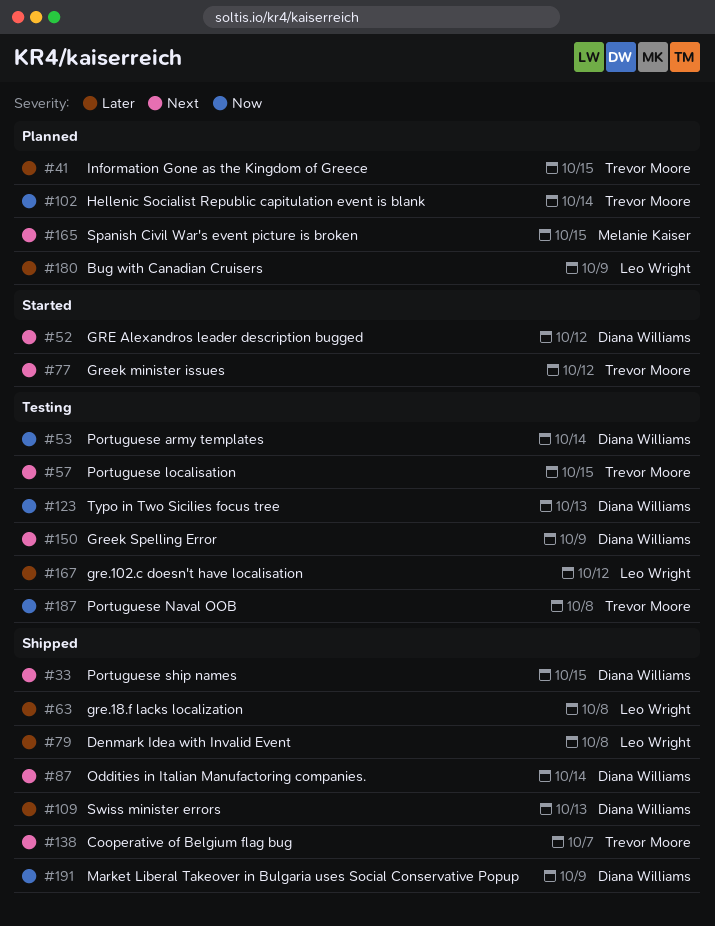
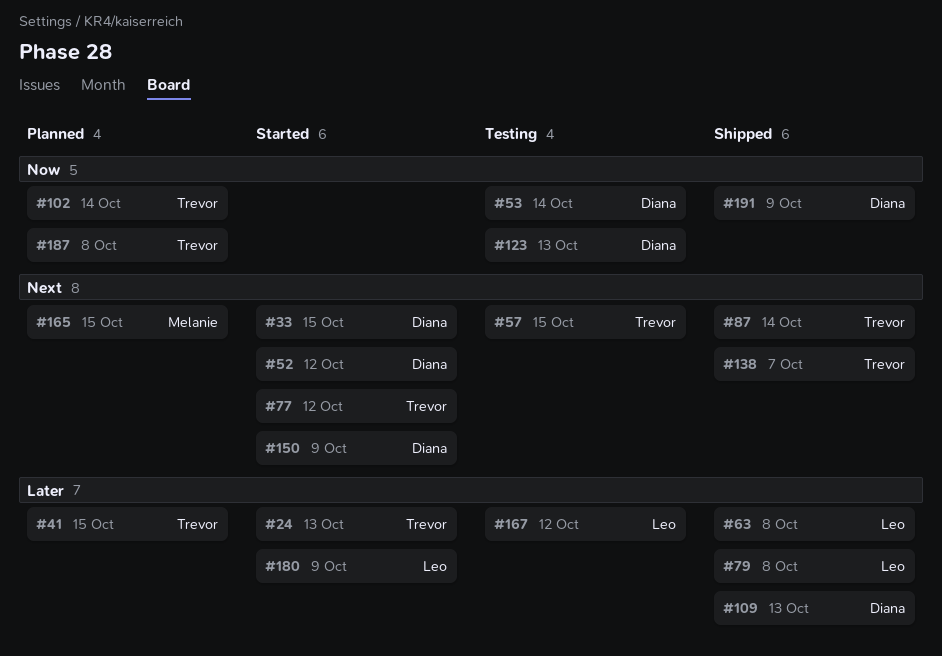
#24: none -> present
#33, status: Shipped -> Started
#87, owner: Diana Williams -> Trevor Moore
#150, status: Testing -> Started
#180, status: Planned -> Started
#187, status: Testing -> Planned

